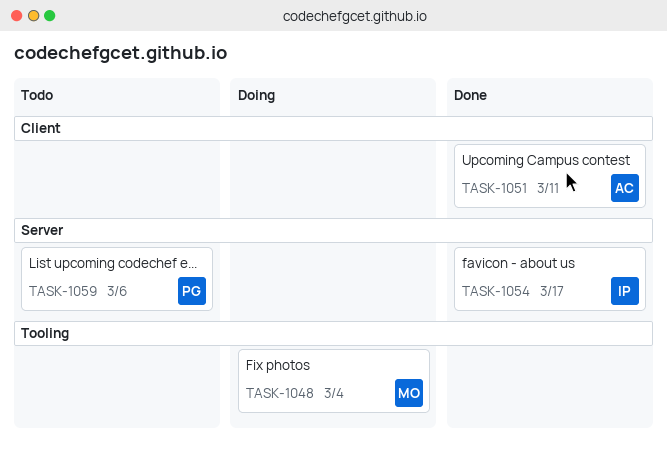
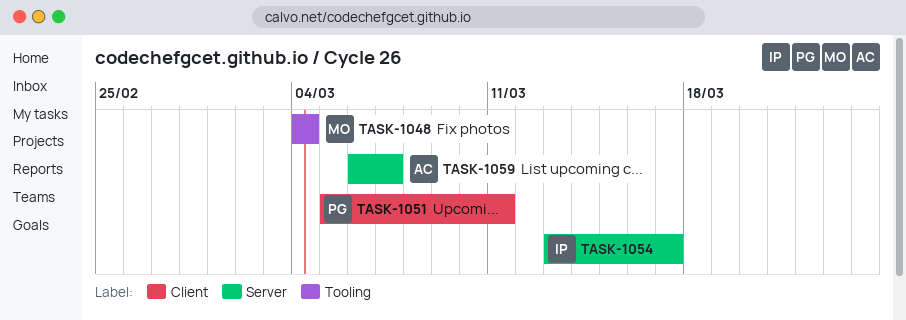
TASK-1051, owner: AC -> PG
TASK-1059, owner: PG -> AC
TASK-1059, due: Mar 6 -> Mar 7

